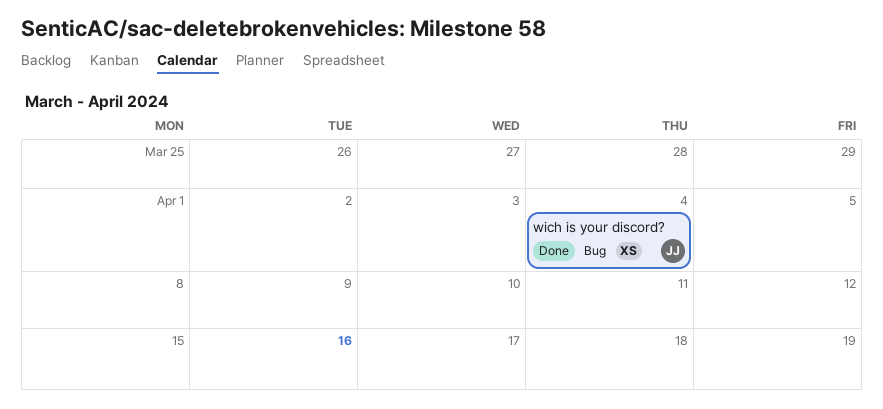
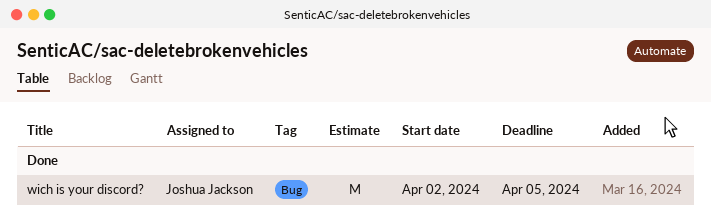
wich is your discord?, estimate: XS -> M
wich is your discord?, due: Apr 4 -> Apr 5

